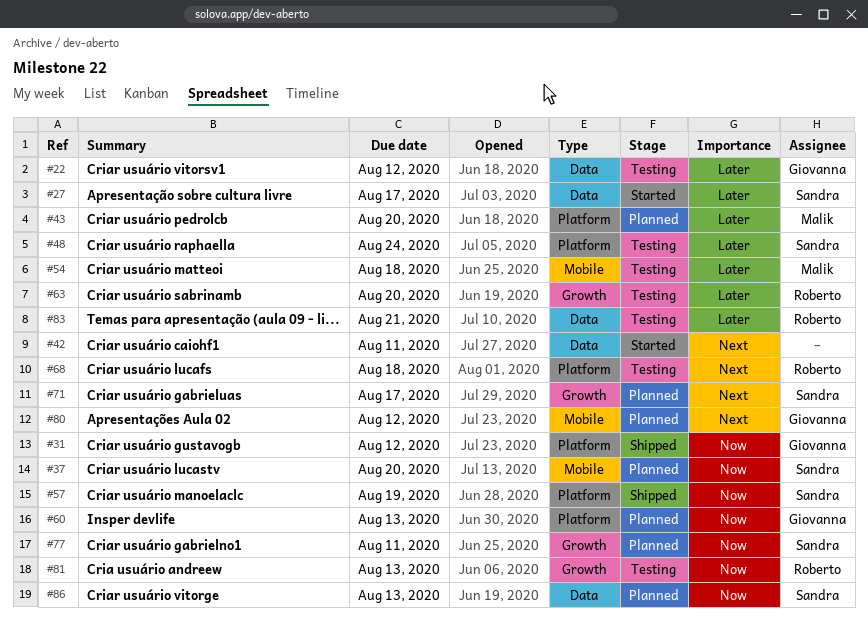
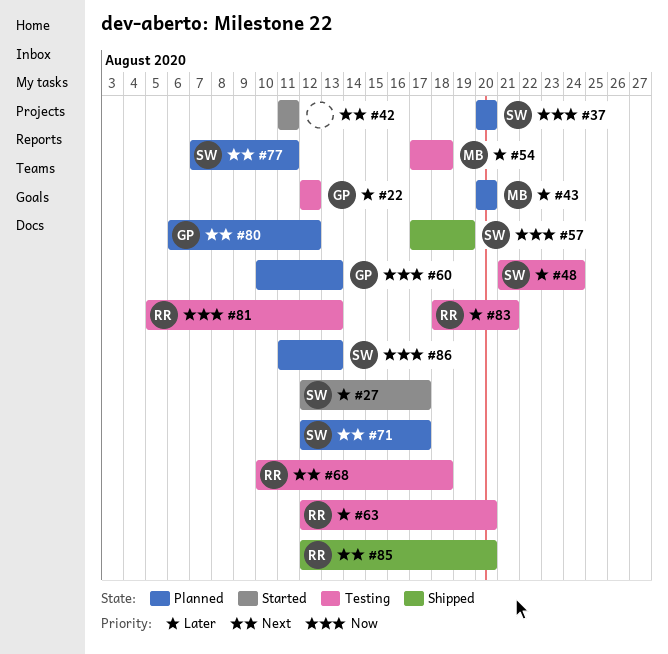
#31: present -> none
#77, priority: Now -> Next
#85: none -> present

